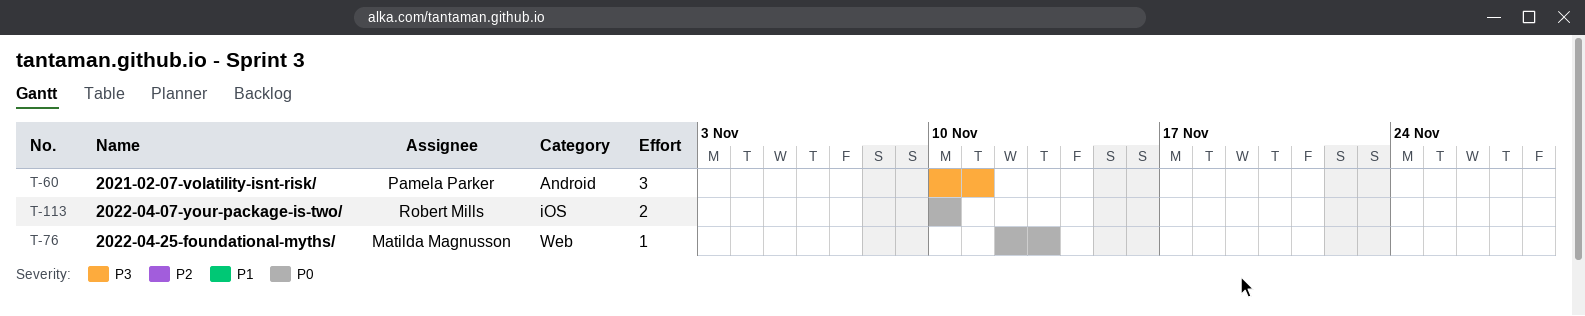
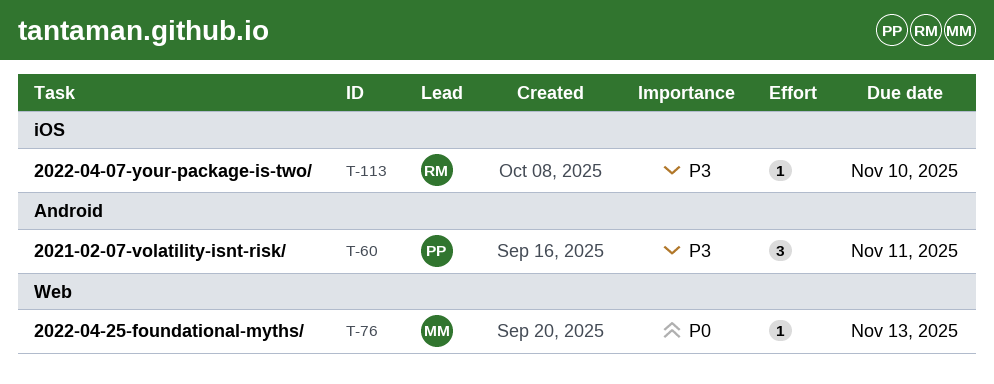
T-113, priority: P0 -> P3
T-113, estimate: 2 -> 1

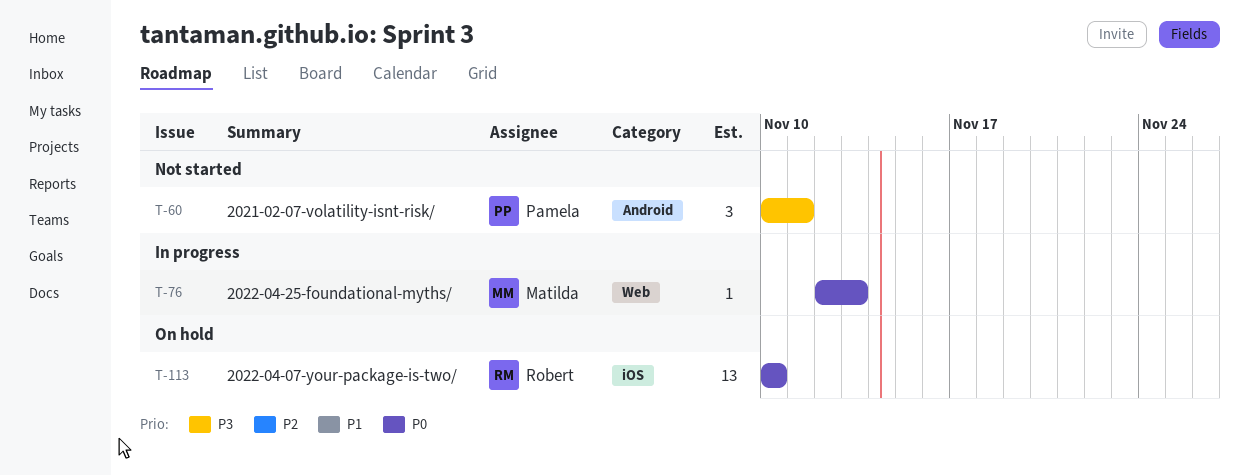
T-113, priority: P3 -> P0
T-113, estimate: 1 -> 13

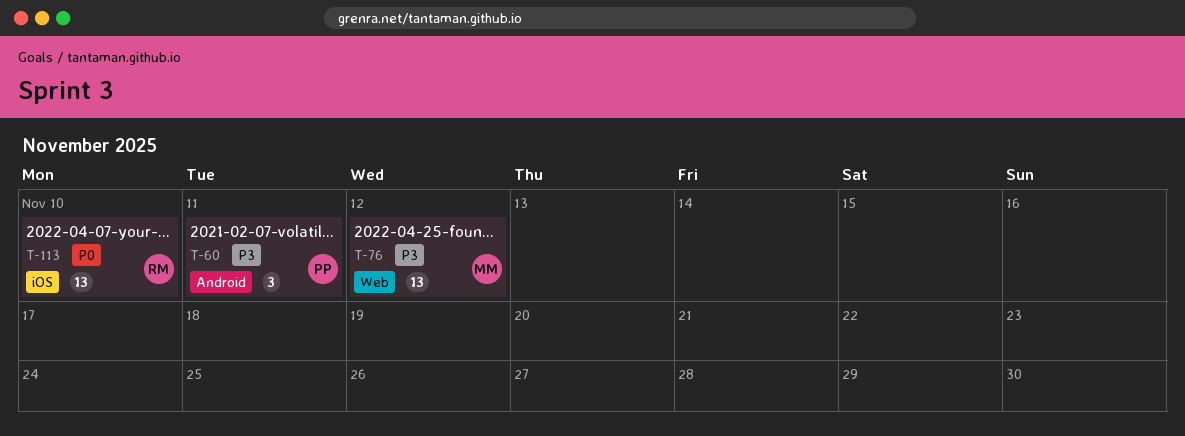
T-76, priority: P0 -> P3
T-76, estimate: 1 -> 13
T-76, due: Nov 13 -> Nov 12

